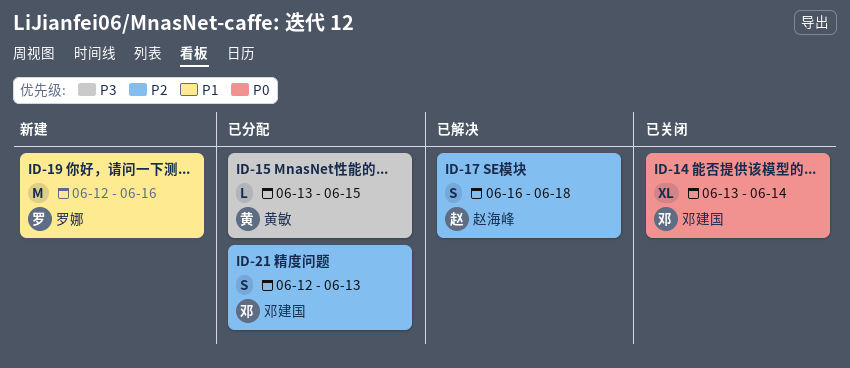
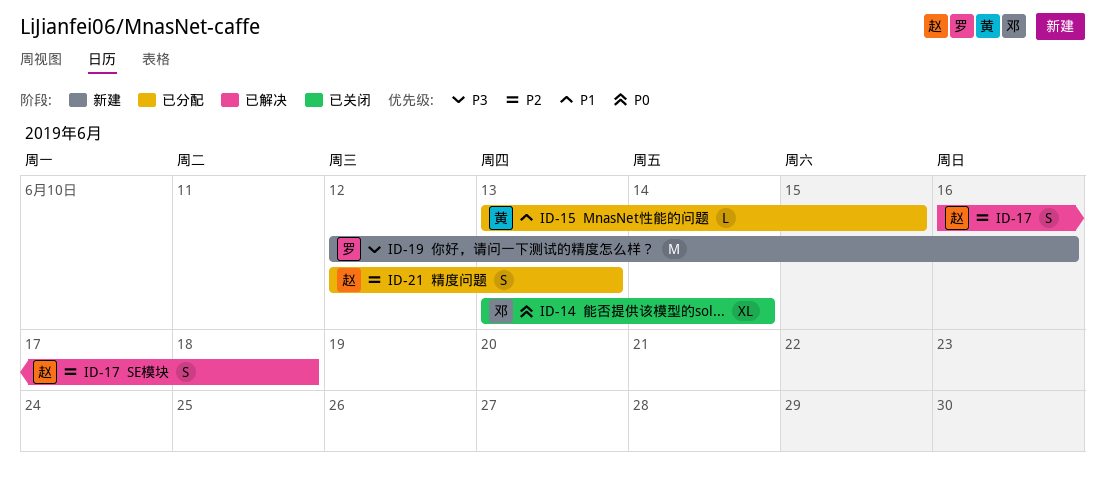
ID-15, priority: P3 -> P1
ID-19, priority: P1 -> P3
ID-21, owner: 邓建国 -> 赵海峰

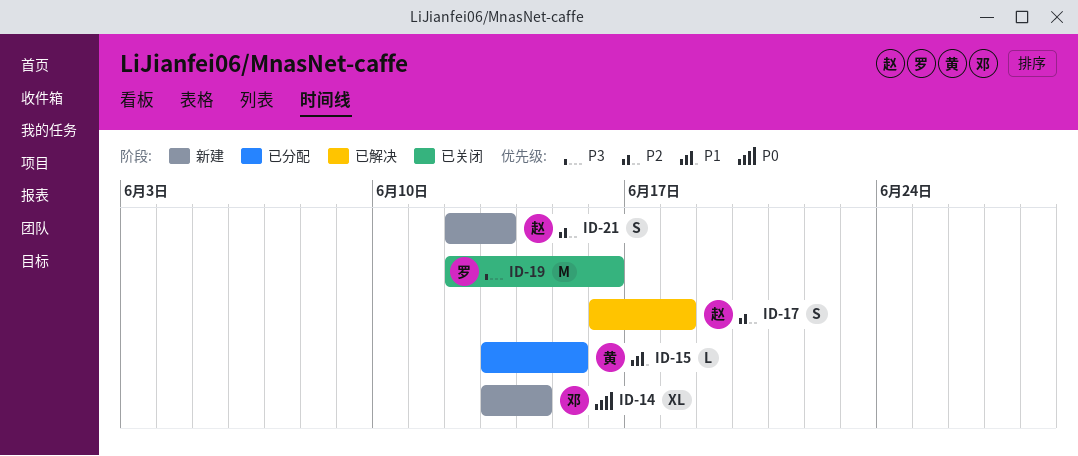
ID-14, status: 已关闭 -> 新建
ID-19, status: 新建 -> 已关闭
ID-21, status: 已分配 -> 新建

